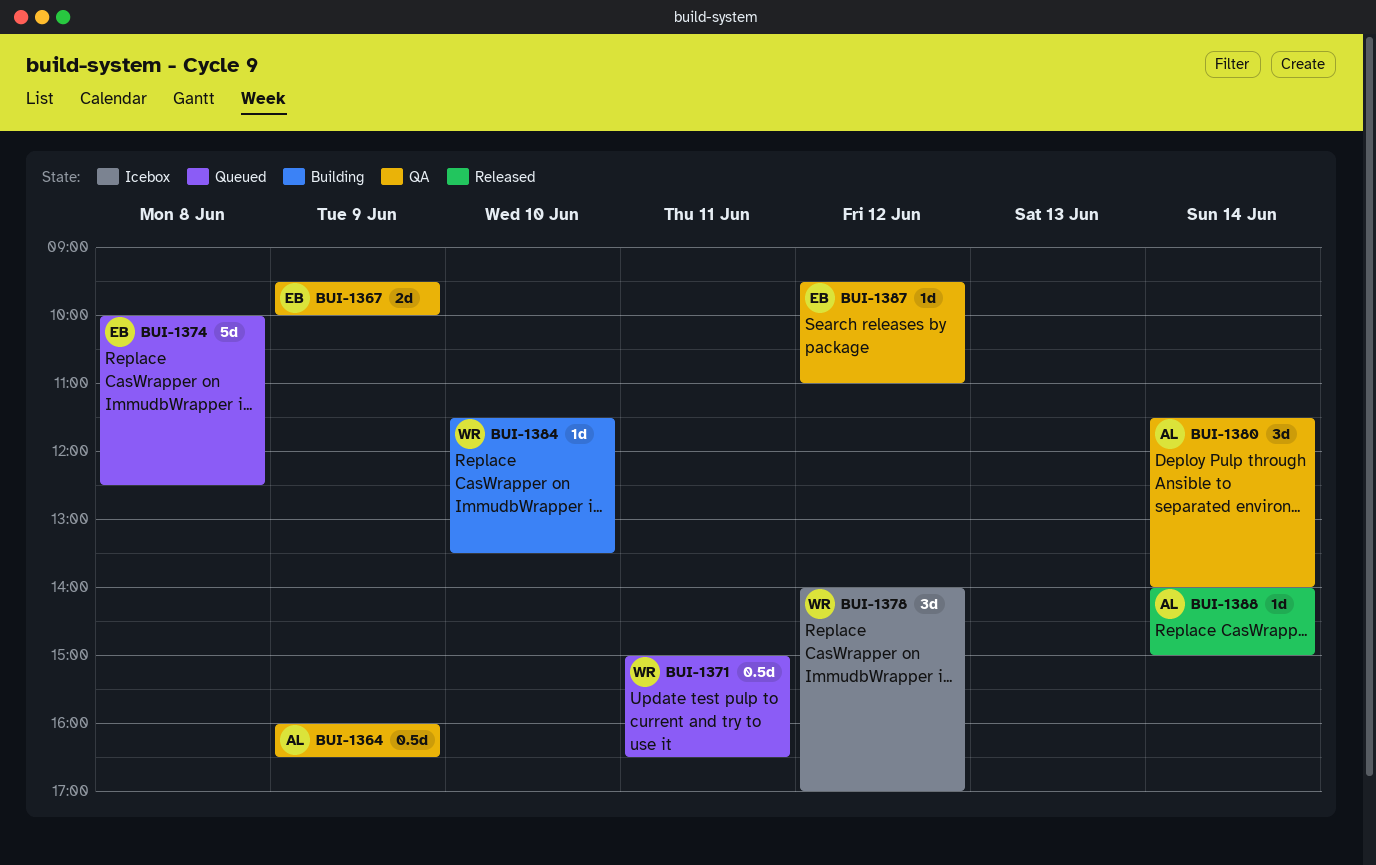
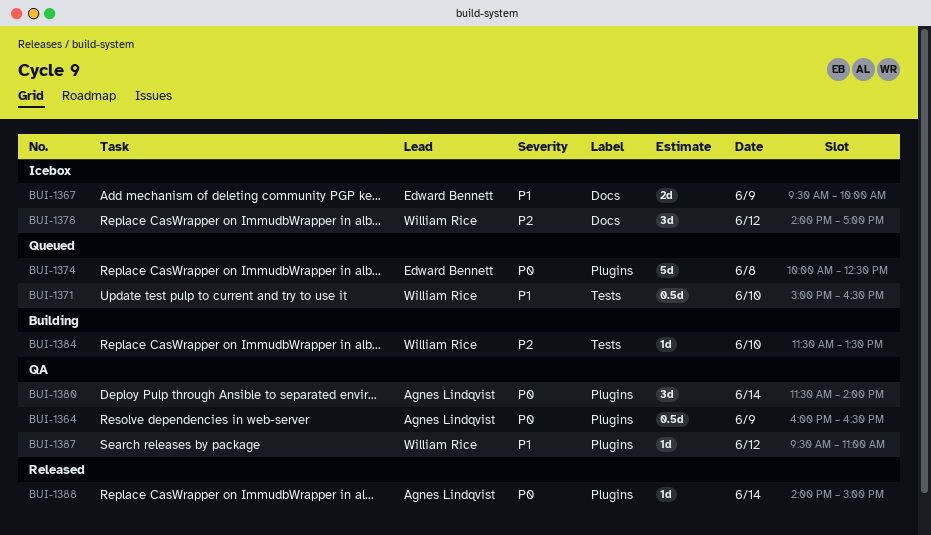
BUI-1367, status: QA -> Icebox
BUI-1371, day: Jun 11 -> Jun 10
BUI-1387, owner: Edward Bennett -> William Rice

